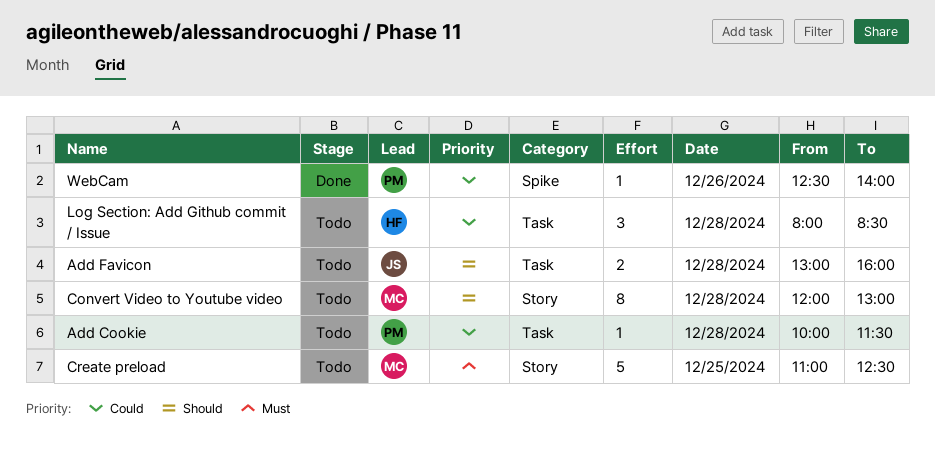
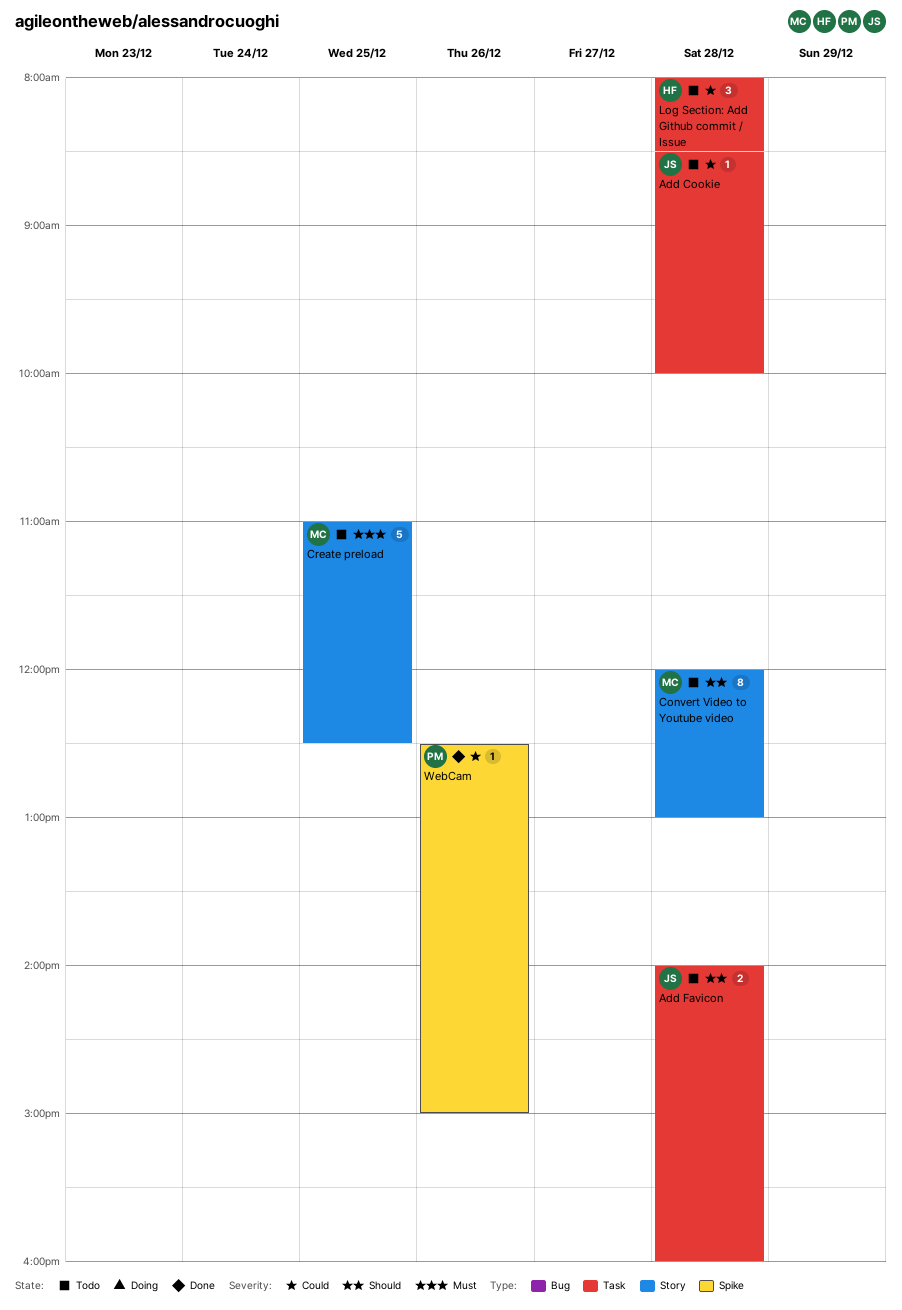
Add Cookie, owner: PM -> JS
Add Cookie, begins: 10:00 -> 08:30
Add Cookie, ends: 11:30 -> 10:00
Add Favicon, begins: 13:00 -> 14:00
WebCam, ends: 14:00 -> 15:00

